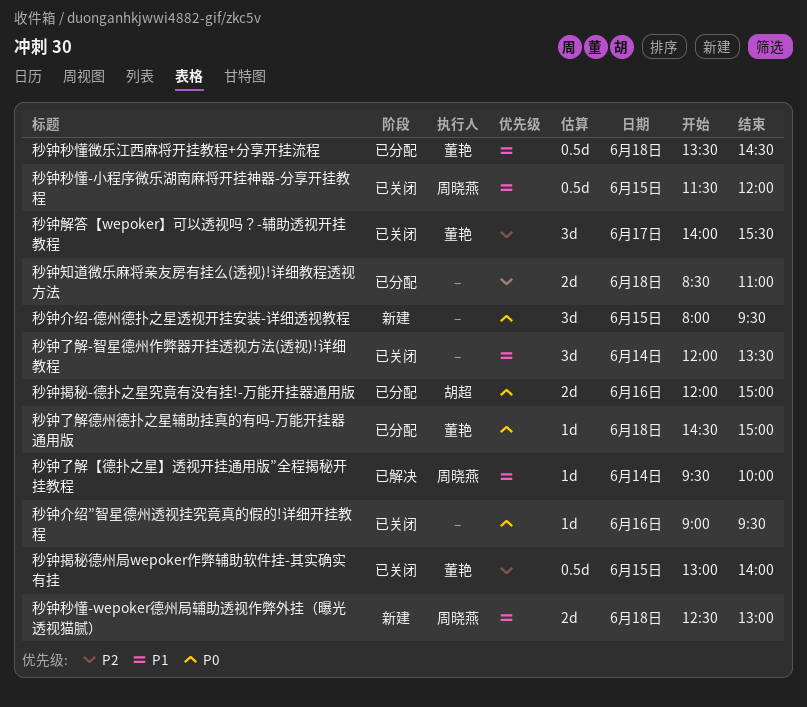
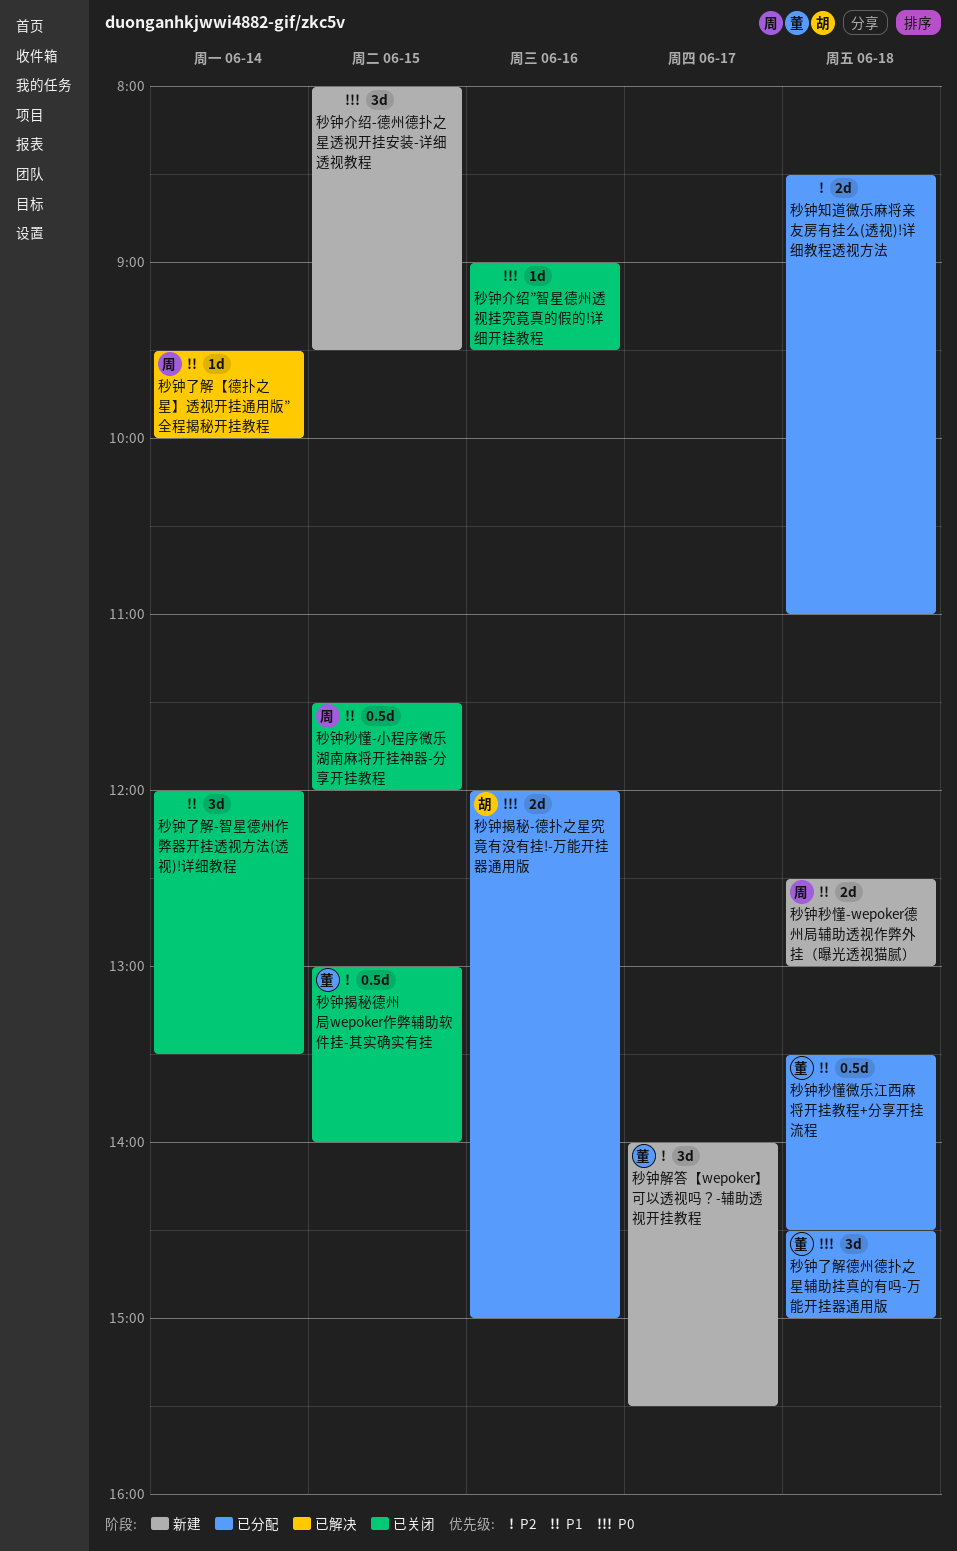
秒钟了解德州德扑之星辅助挂真的有吗-万能开挂器通用版, estimate: 1d -> 3d
秒钟解答【wepoker】可以透视吗？-辅助透视开挂教程, status: 已关闭 -> 新建

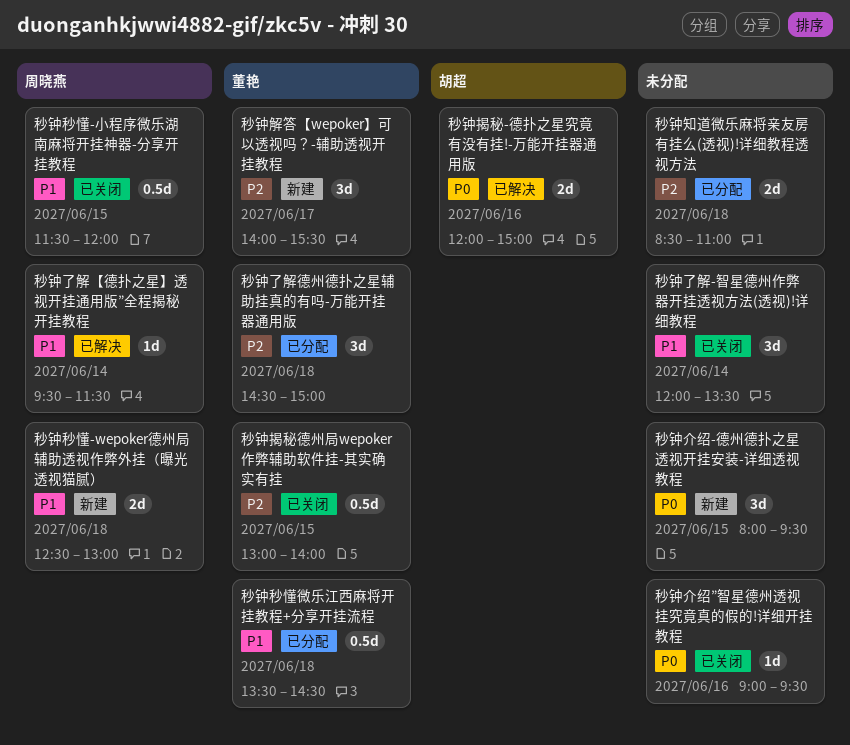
秒钟了解【德扑之星】透视开挂通用版”全程揭秘开挂教程, ends: 10:00 -> 11:30
秒钟了解德州德扑之星辅助挂真的有吗-万能开挂器通用版, priority: P0 -> P2
秒钟揭秘-德扑之星究竟有没有挂!-万能开挂器通用版, status: 已分配 -> 已解决

